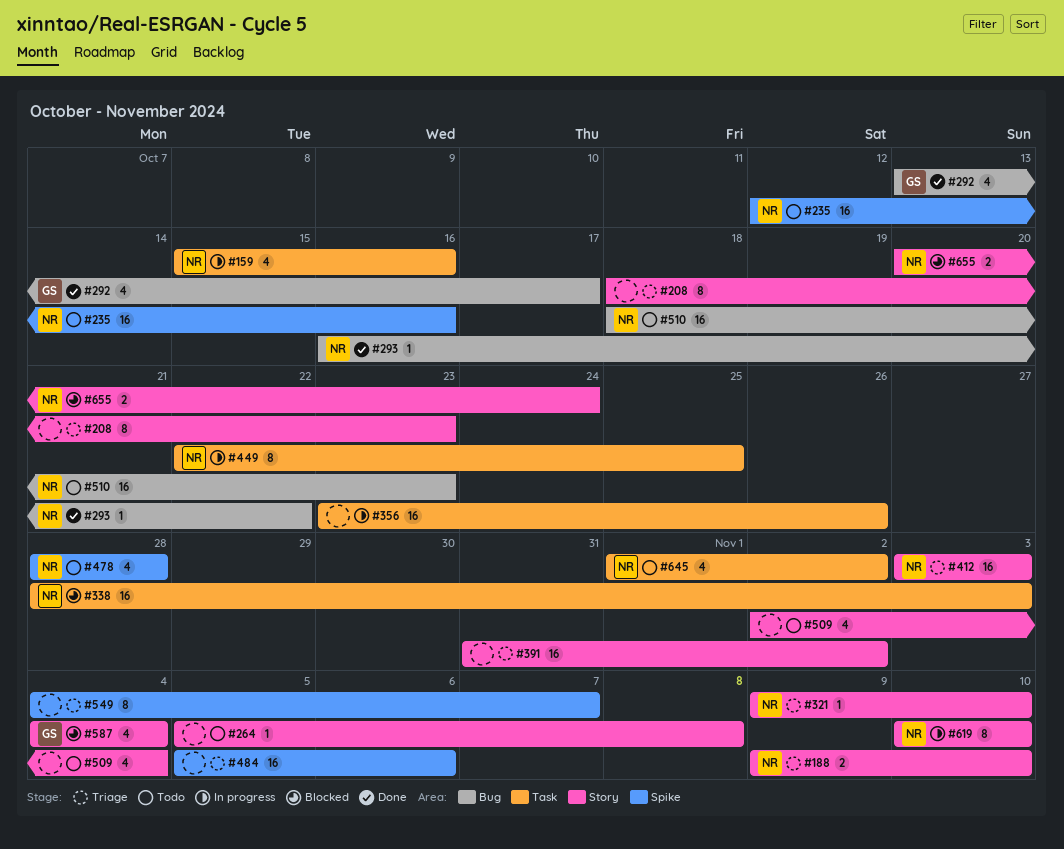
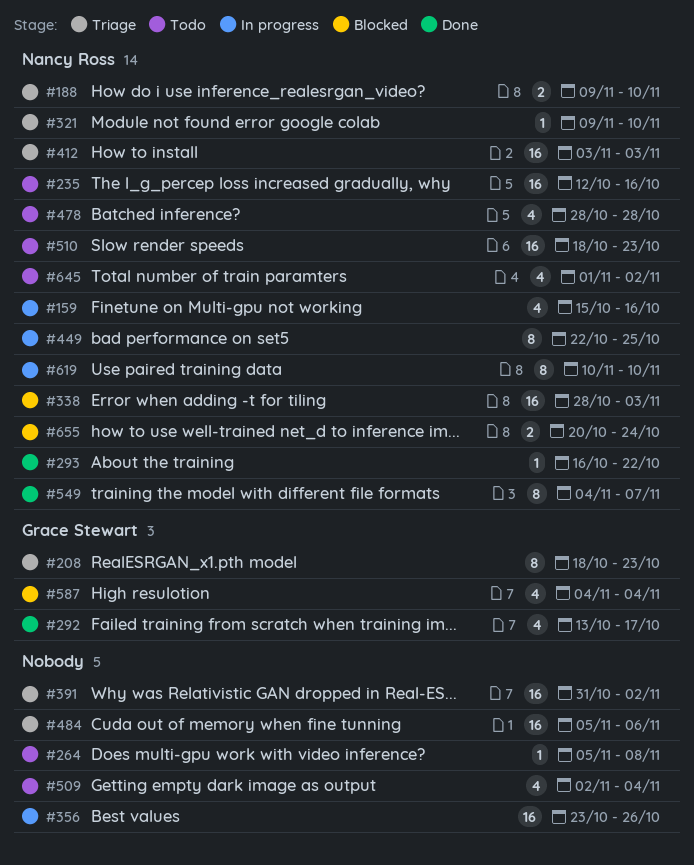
#208, owner: none -> Grace Stewart
#549, status: Triage -> Done
#549, owner: none -> Nancy Ross

